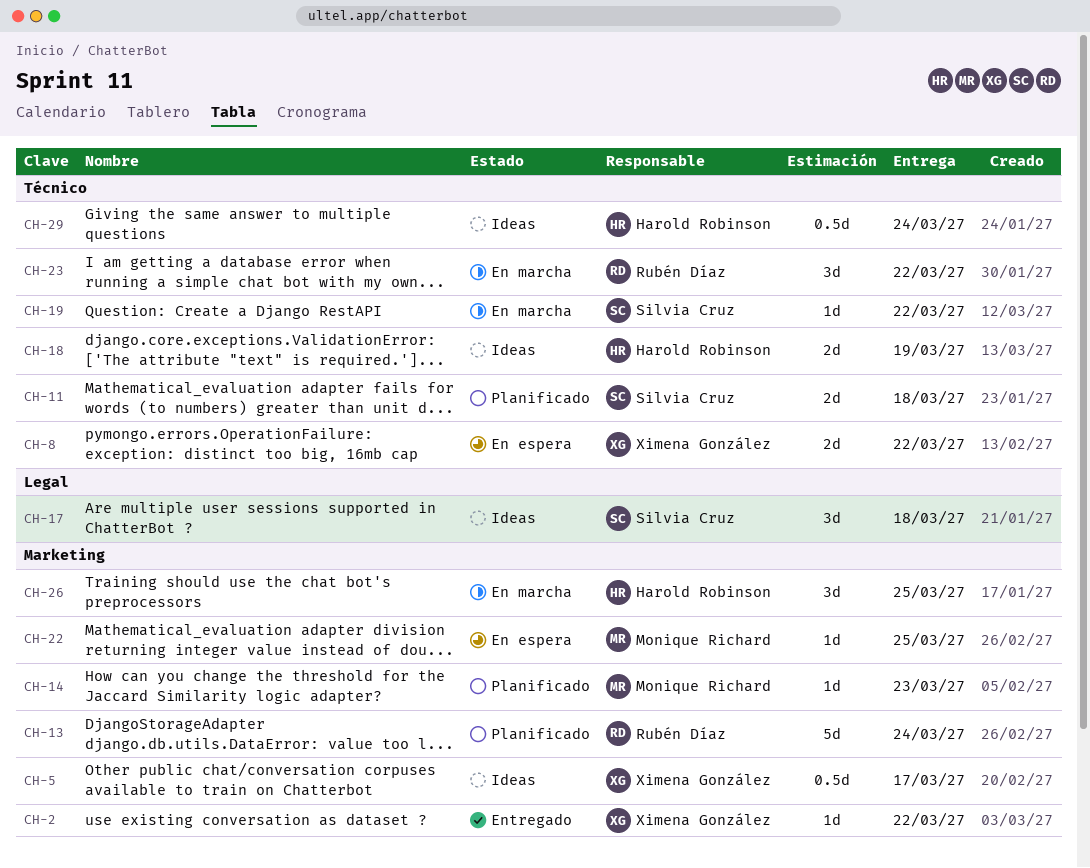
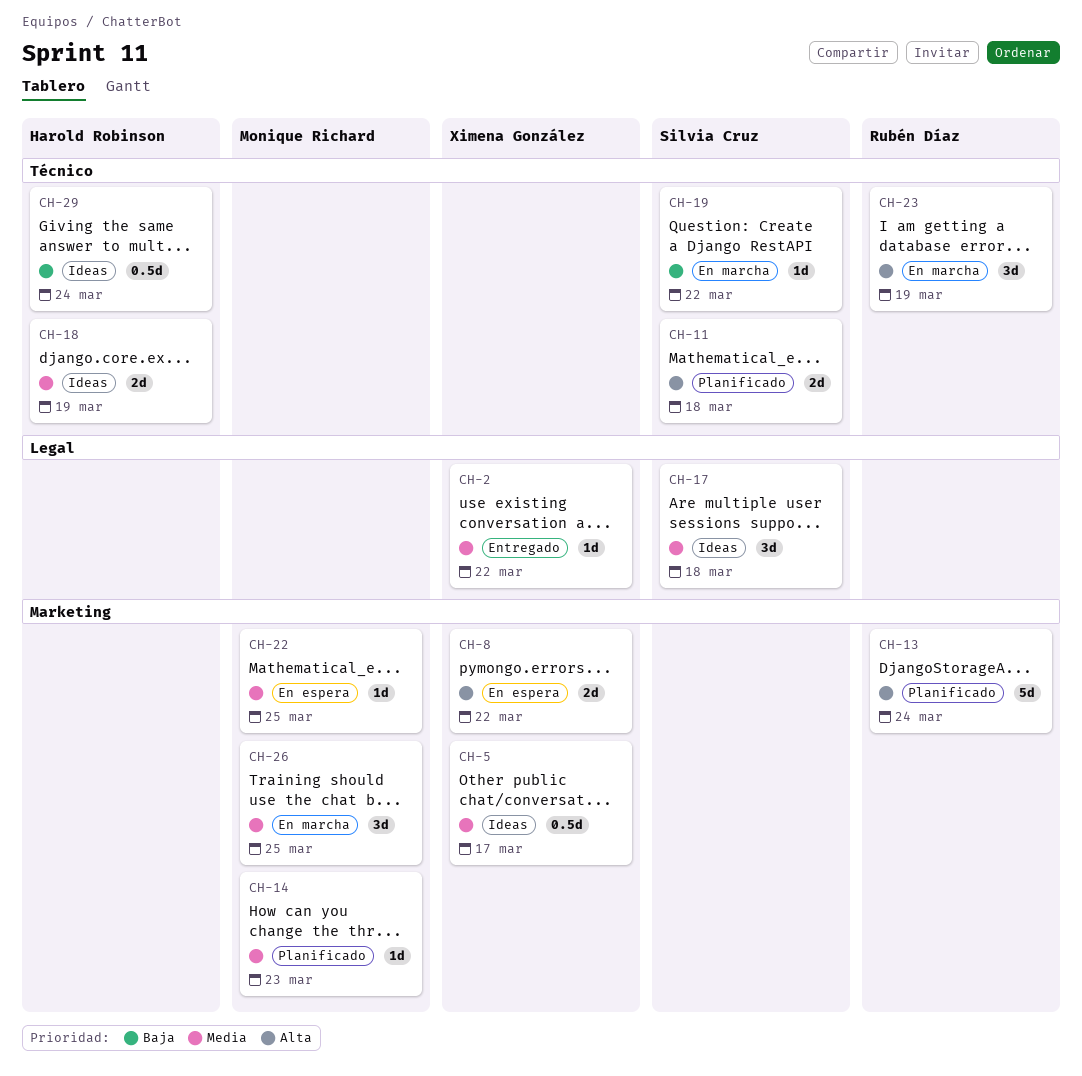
CH-2, label: Marketing -> Legal
CH-8, label: Técnico -> Marketing
CH-23, due: Mar 22 -> Mar 19
CH-26, owner: Harold Robinson -> Monique Richard

